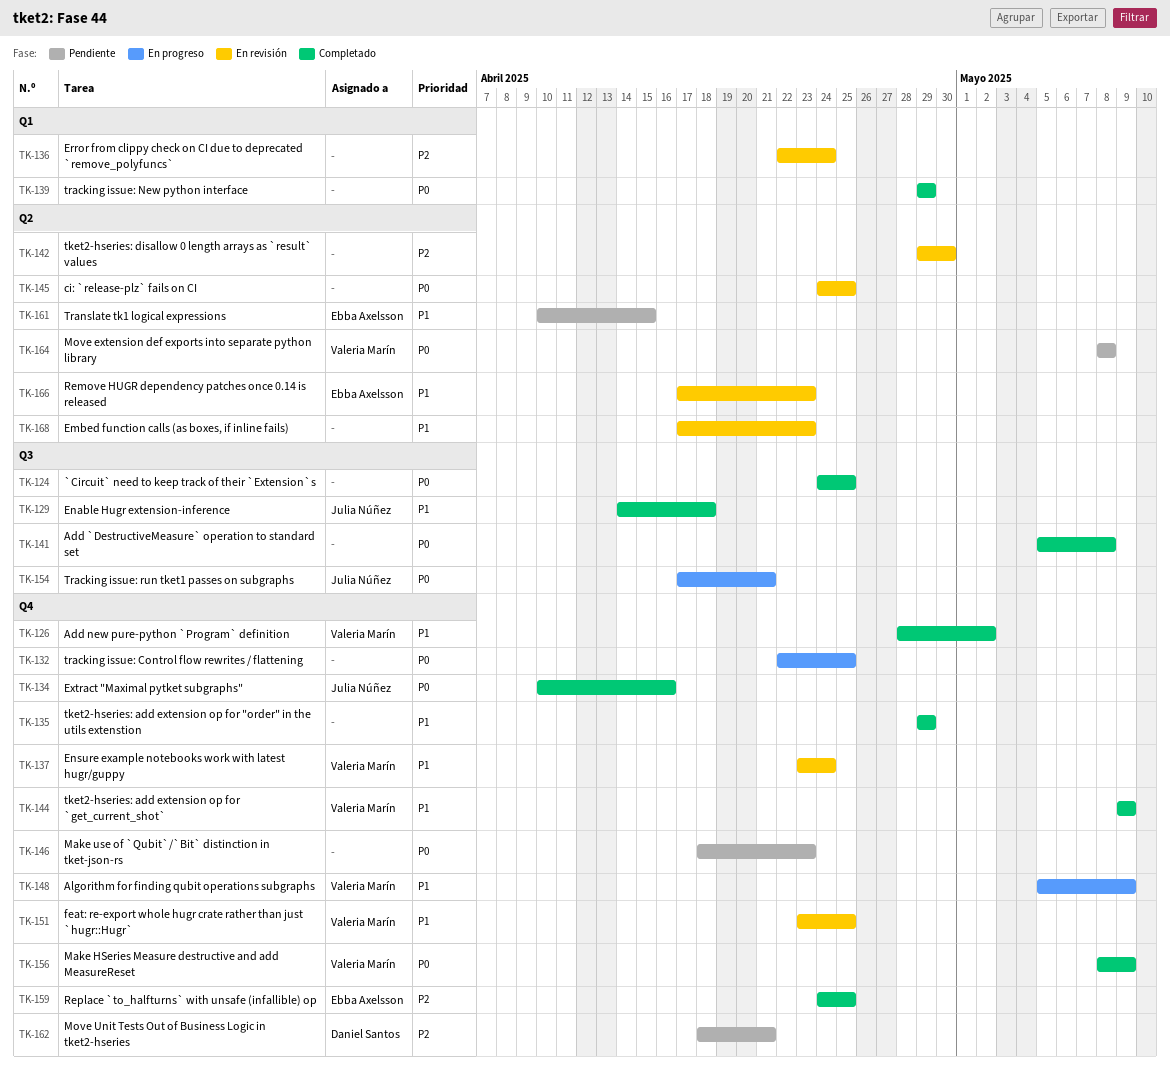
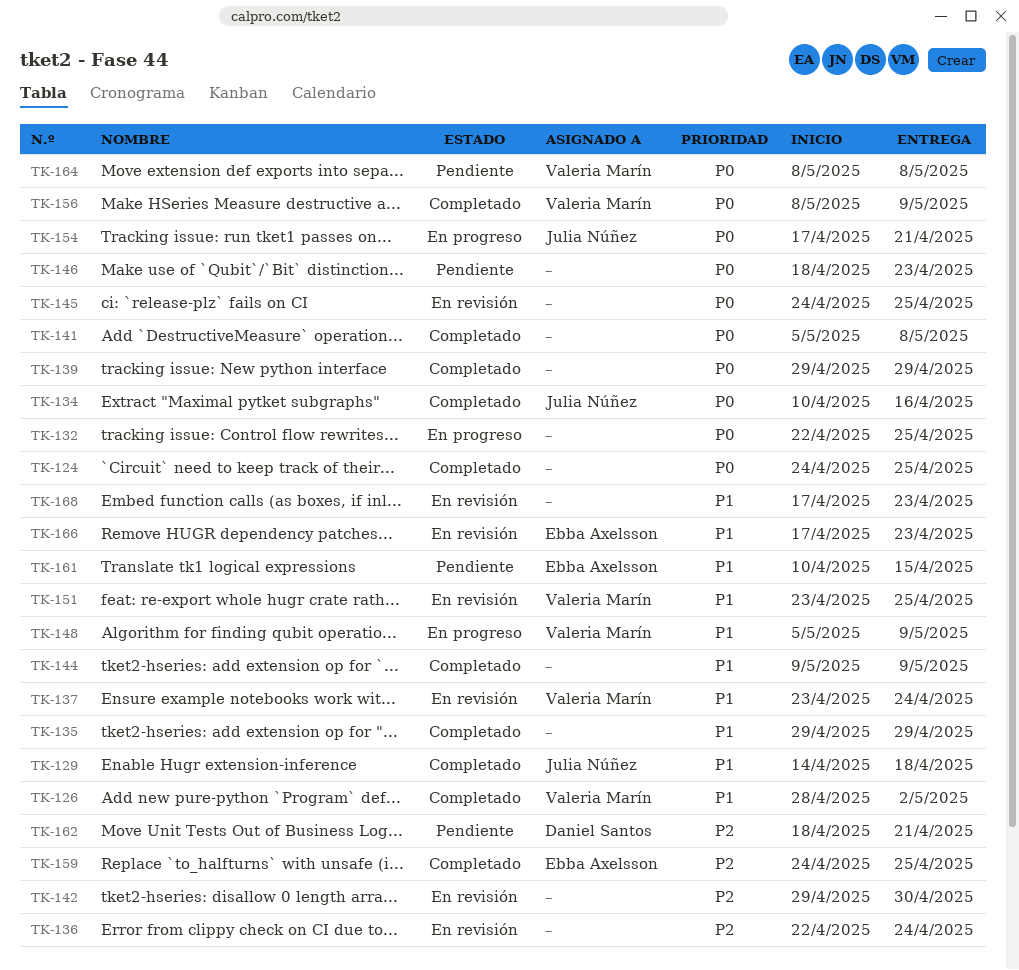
TK-144, owner: Valeria Marín -> none

